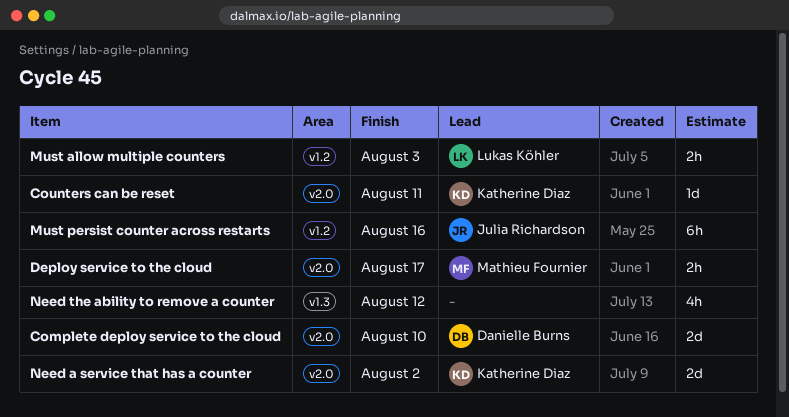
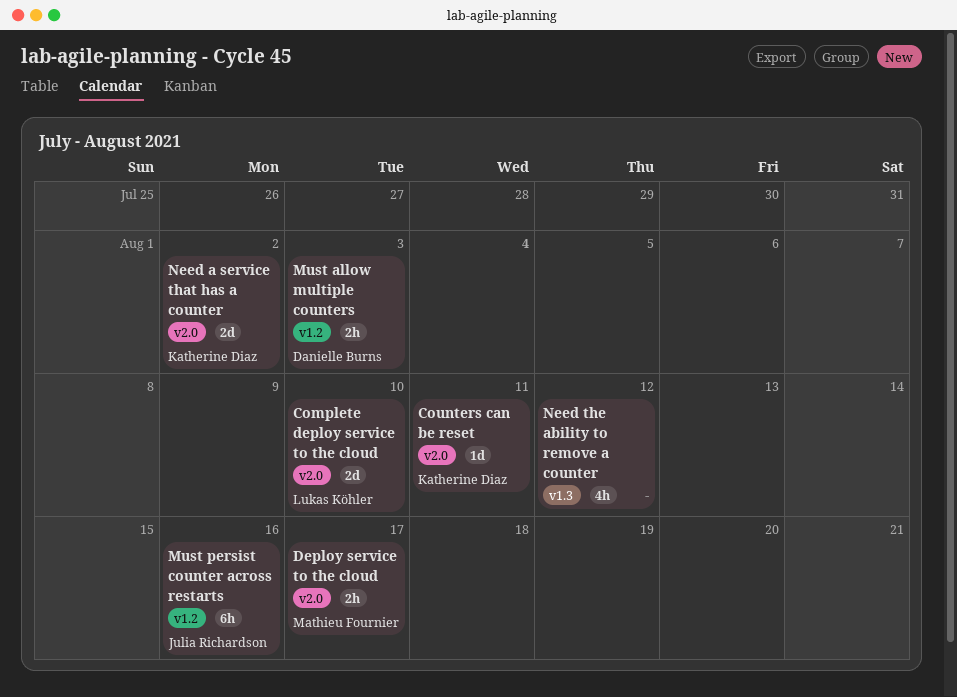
Complete deploy service to the cloud, owner: Danielle Burns -> Lukas Köhler
Must allow multiple counters, owner: Lukas Köhler -> Danielle Burns

